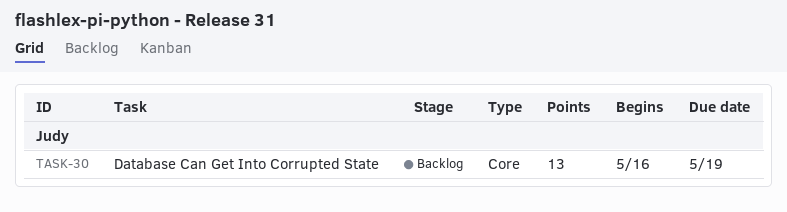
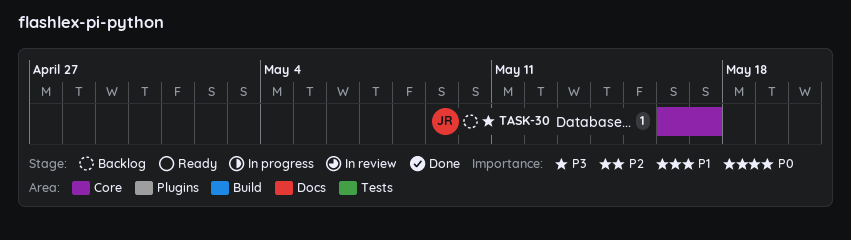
TASK-30, estimate: 13 -> 1
TASK-30, due: May 19 -> May 17

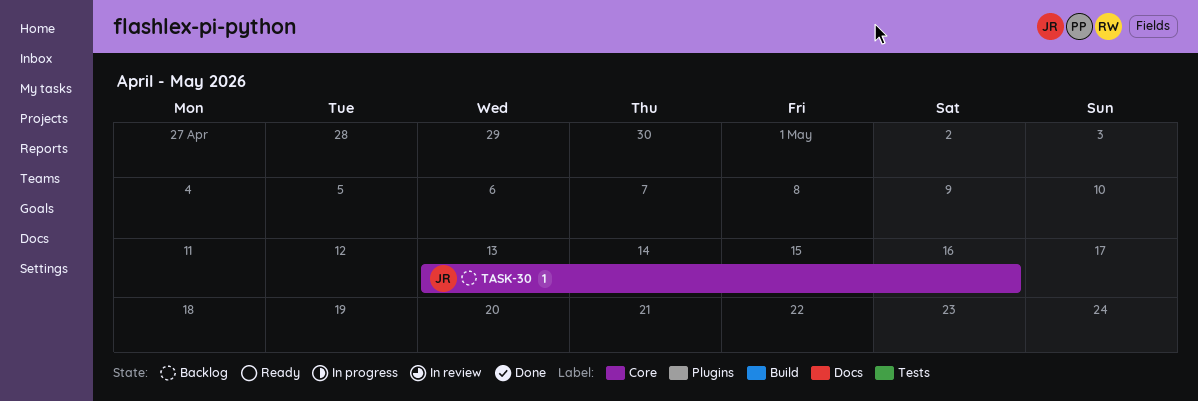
TASK-30, start: May 16 -> May 13
TASK-30, due: May 17 -> May 16

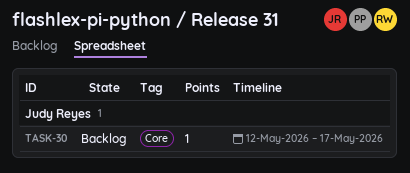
TASK-30, start: May 13 -> May 12
TASK-30, due: May 16 -> May 17

